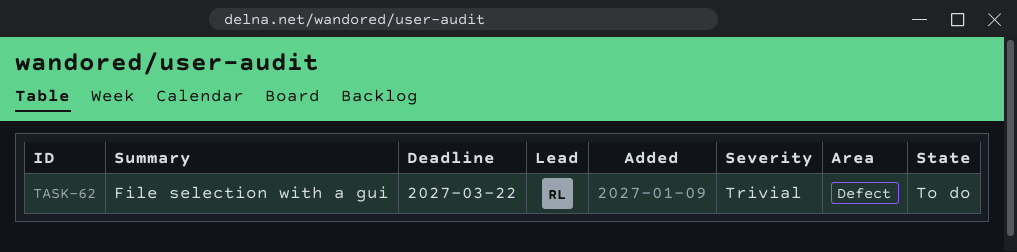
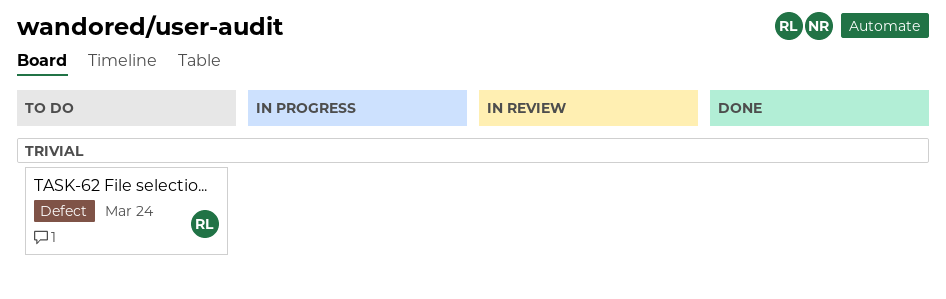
TASK-62, due: Mar 22 -> Mar 24

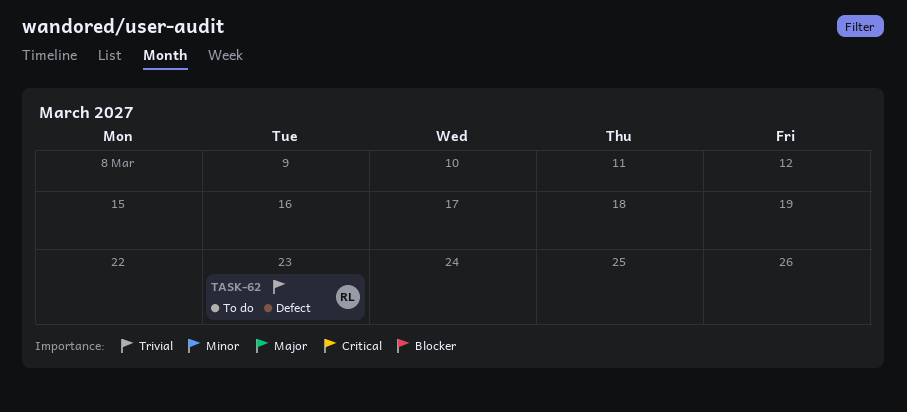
TASK-62, due: Mar 24 -> Mar 23

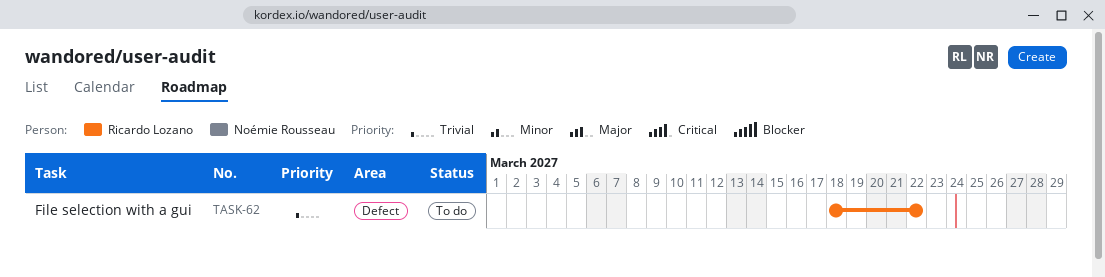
TASK-62, due: Mar 23 -> Mar 22

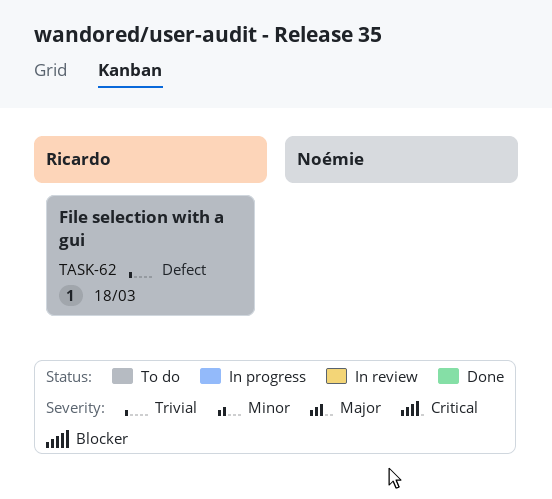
TASK-62, due: Mar 22 -> Mar 18

